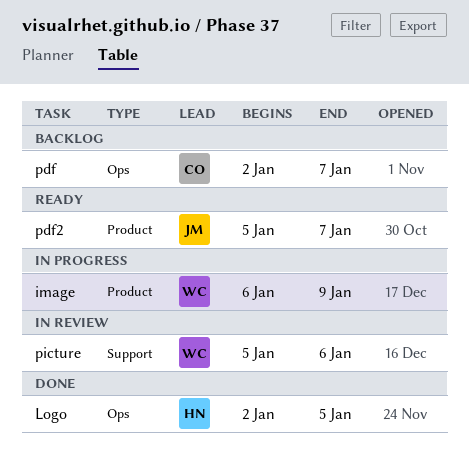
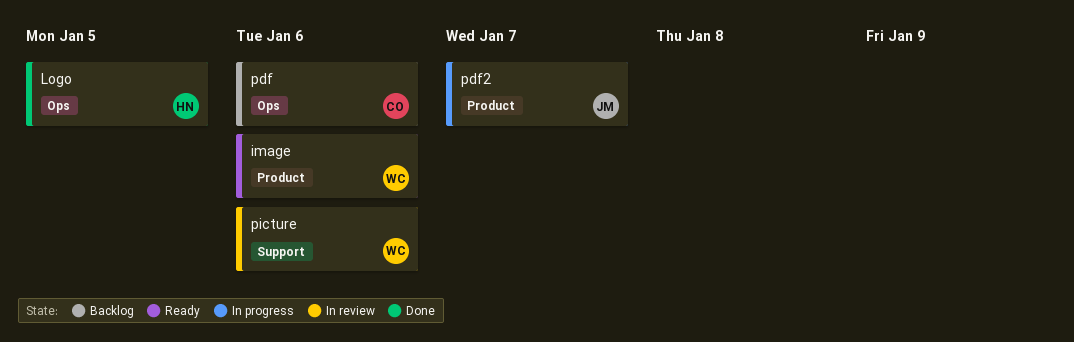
image, status: In progress -> Ready
image, due: Jan 9 -> Jan 6
pdf, due: Jan 7 -> Jan 6
pdf2, status: Ready -> In progress

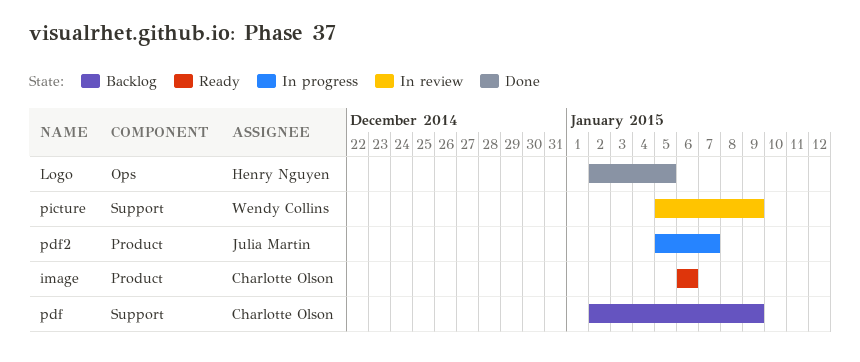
image, owner: Wendy Collins -> Charlotte Olson
pdf, label: Ops -> Support
pdf, due: Jan 6 -> Jan 9
picture, due: Jan 6 -> Jan 9

